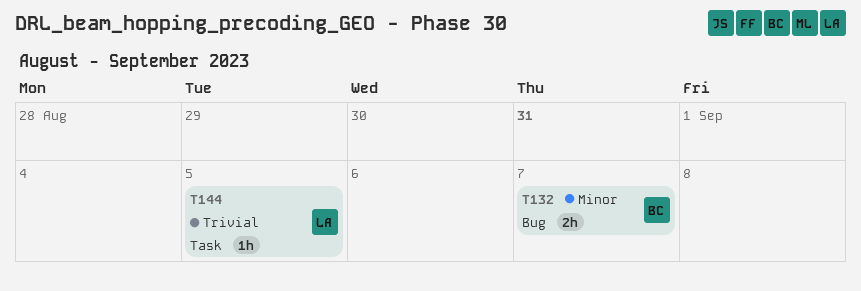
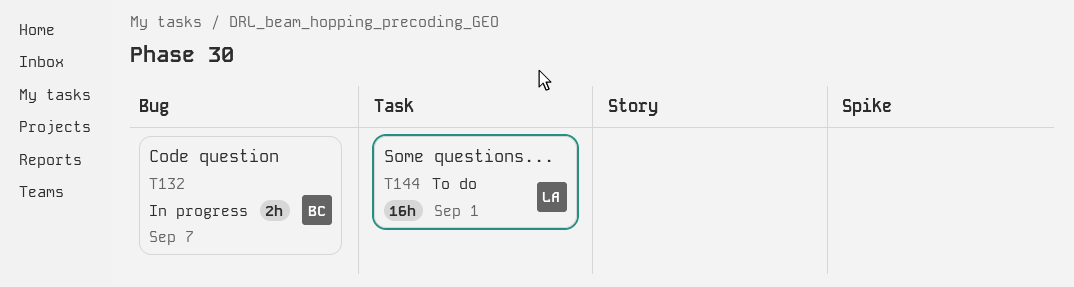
T144, estimate: 1h -> 16h
T144, due: Sep 5 -> Sep 1

